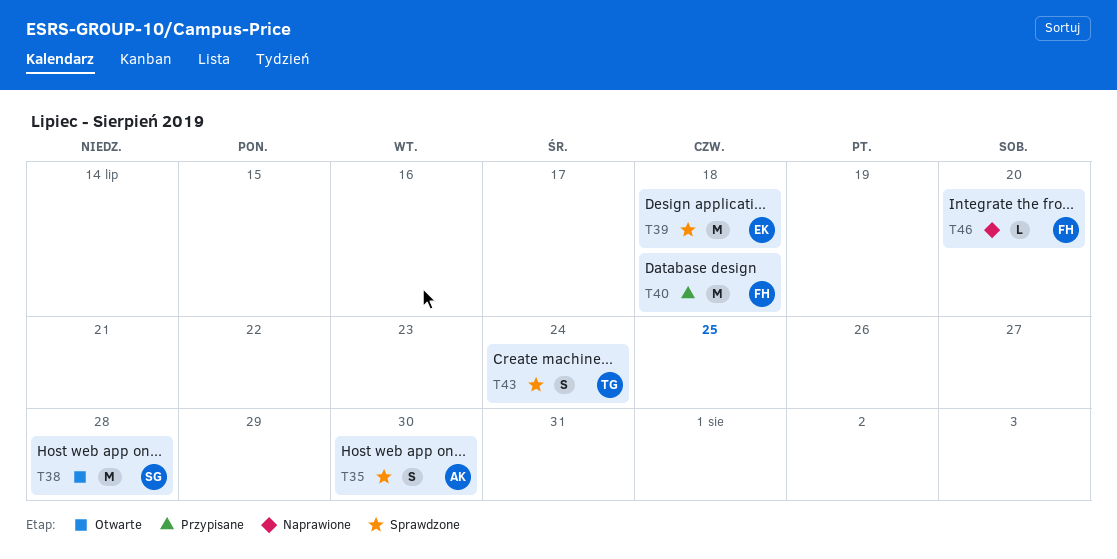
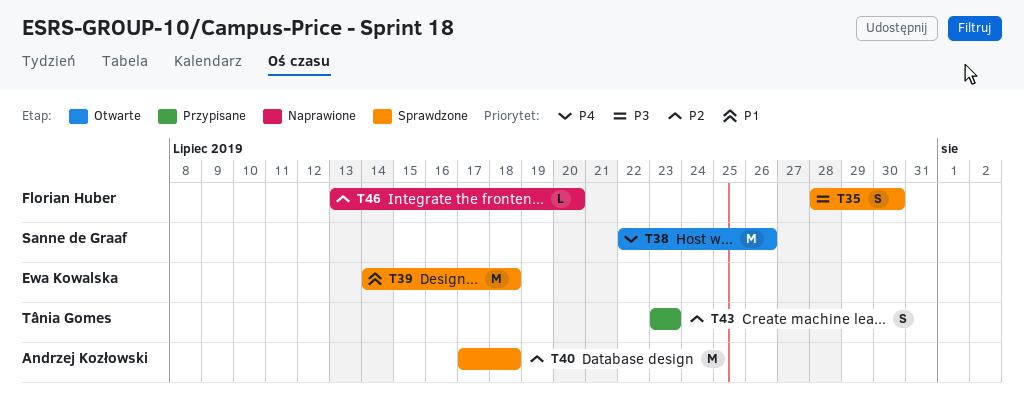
T35, owner: Andrzej Kozłowski -> Florian Huber
T38, due: Jul 28 -> Jul 26
T40, status: Przypisane -> Sprawdzone
T40, owner: Florian Huber -> Andrzej Kozłowski
T43, status: Sprawdzone -> Przypisane
T43, due: Jul 24 -> Jul 23

